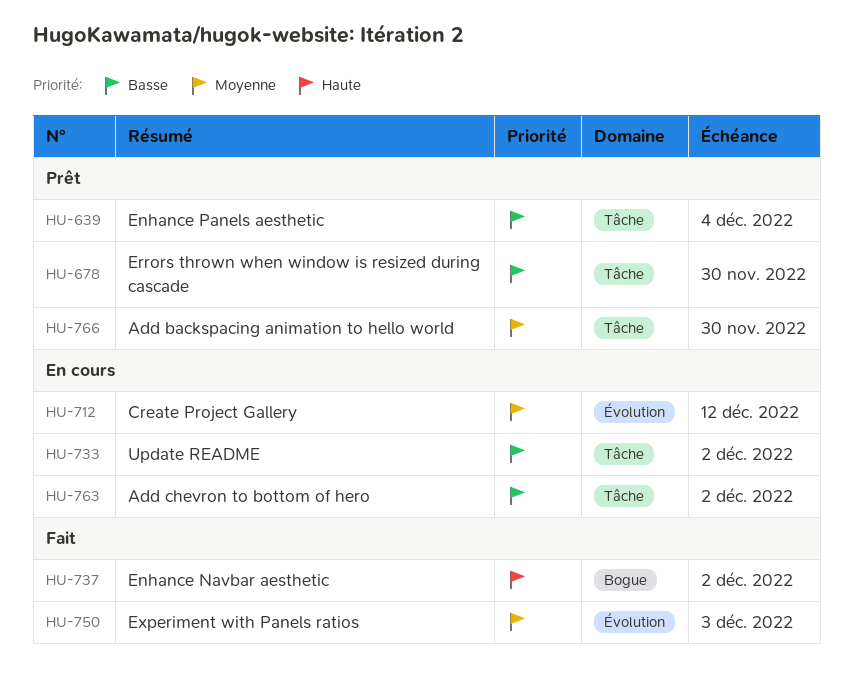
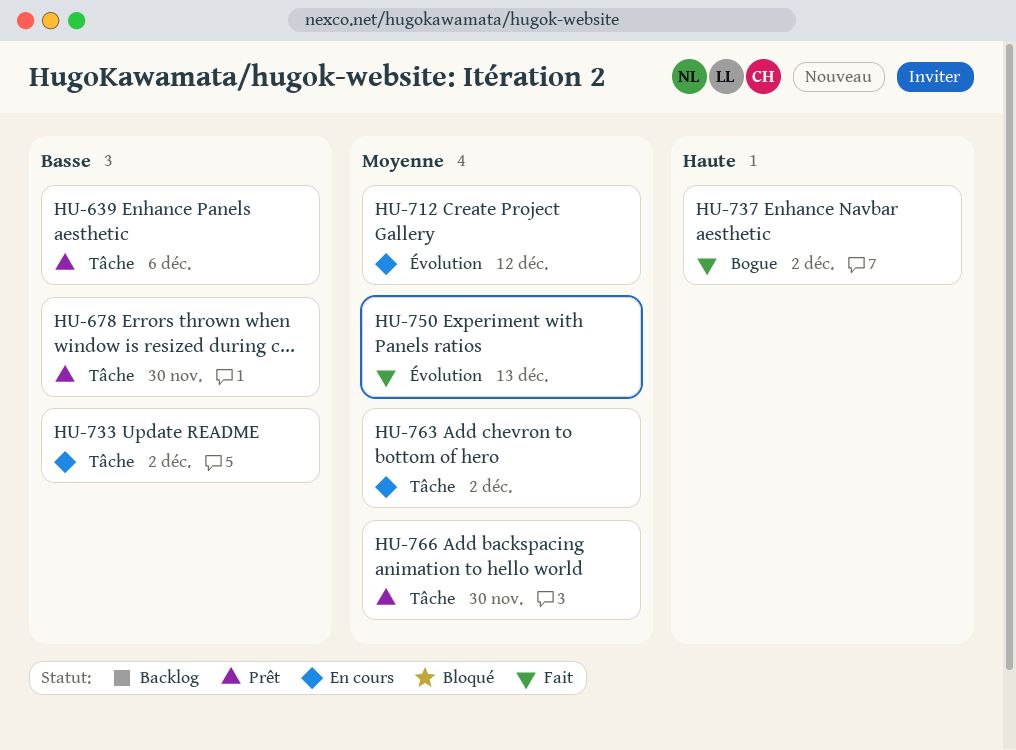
HU-639, due: Dec 4 -> Dec 6
HU-750, due: Dec 3 -> Dec 13
HU-763, priority: Basse -> Moyenne

